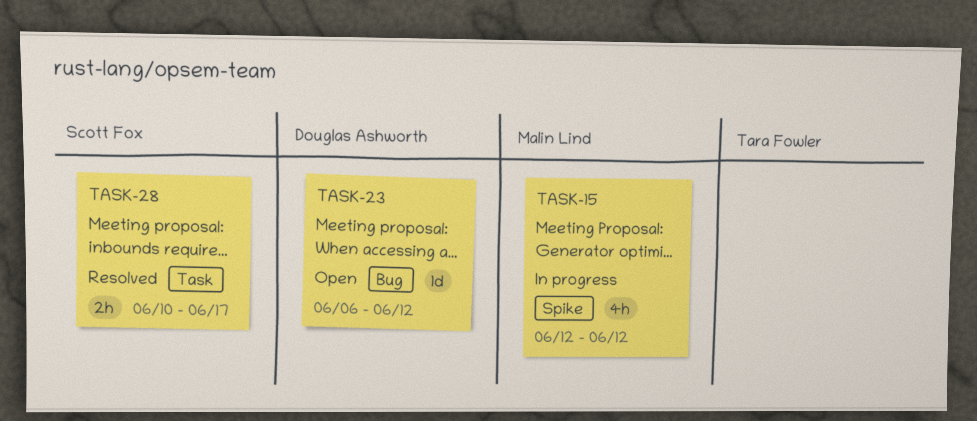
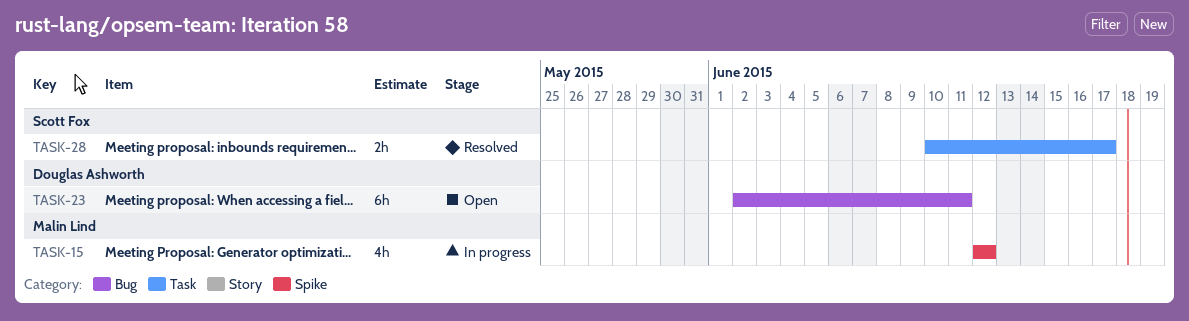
TASK-23, estimate: 1d -> 6h
TASK-23, start: Jun 6 -> Jun 2
TASK-23, due: Jun 12 -> Jun 11

